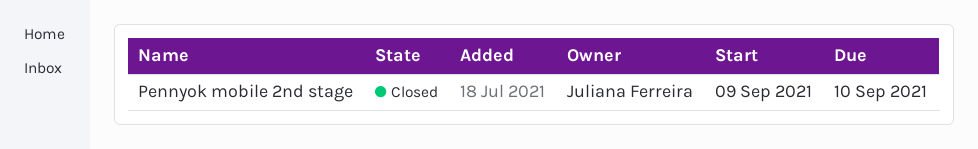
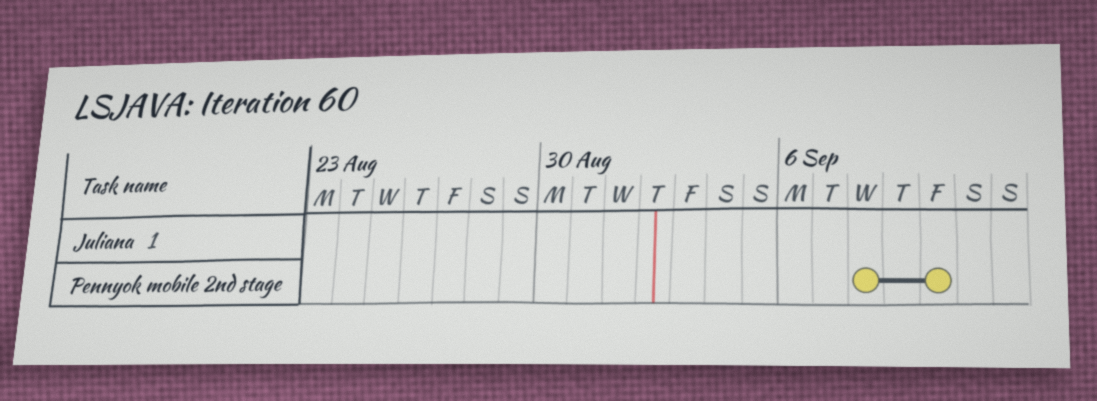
Pennyok mobile 2nd stage, start: Sep 9 -> Sep 8

